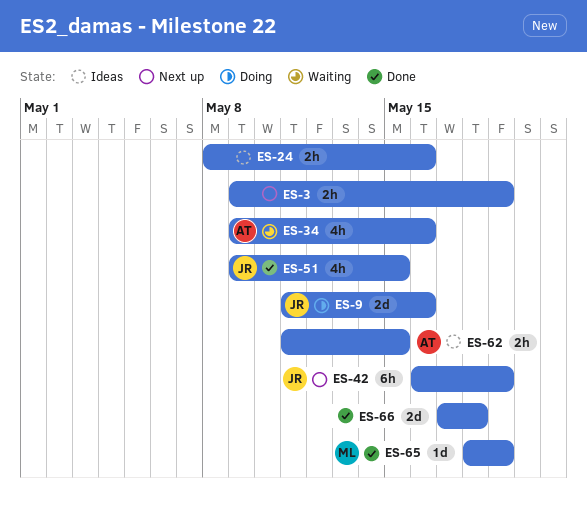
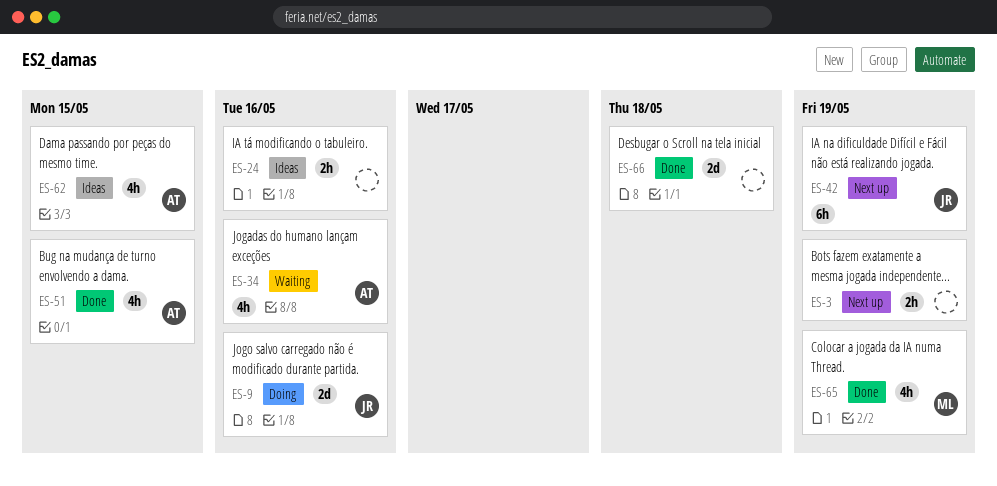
ES-51, owner: JR -> AT
ES-62, estimate: 2h -> 4h
ES-65, estimate: 1d -> 4h

